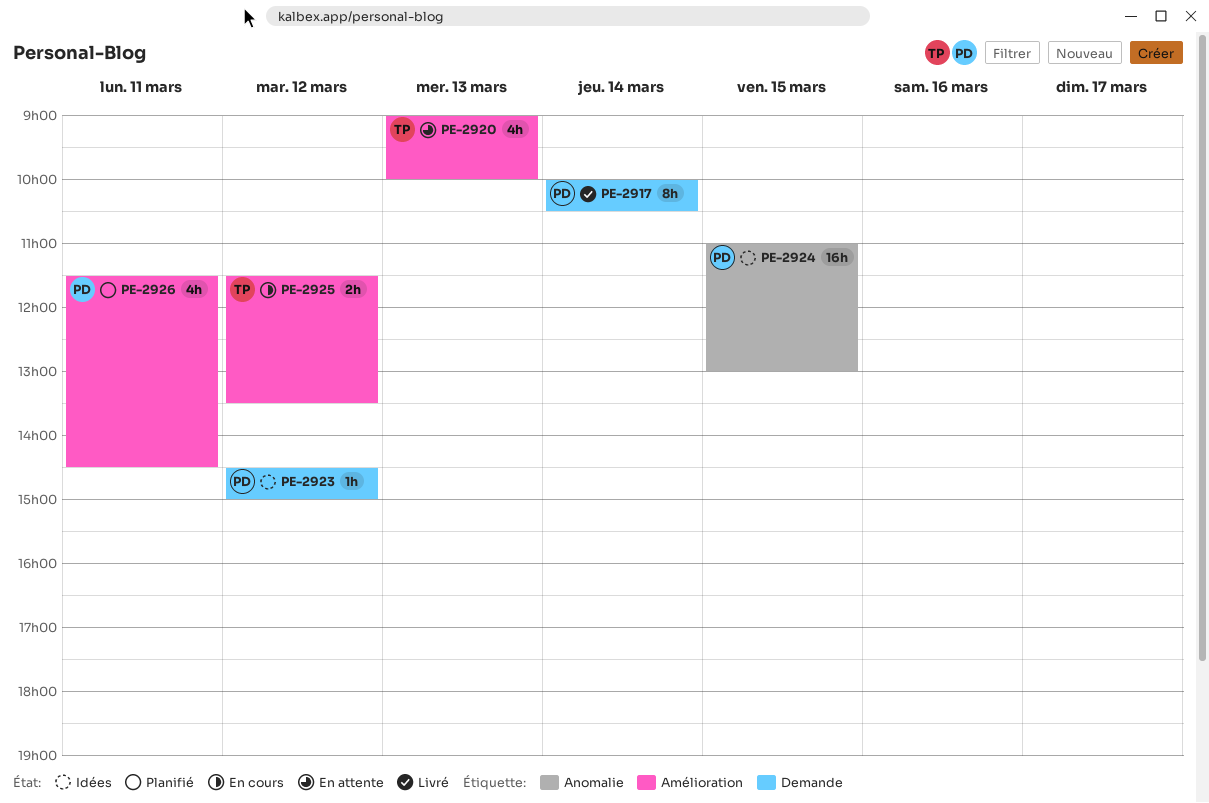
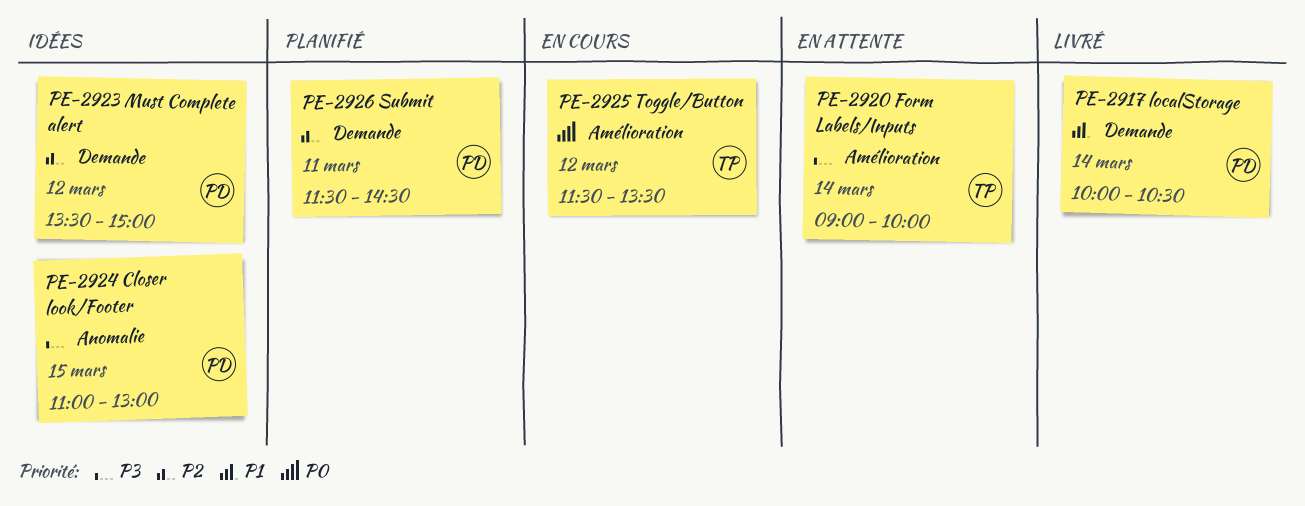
PE-2920, day: Mar 13 -> Mar 14
PE-2923, begins: 14:30 -> 13:30
PE-2926, label: Amélioration -> Demande

